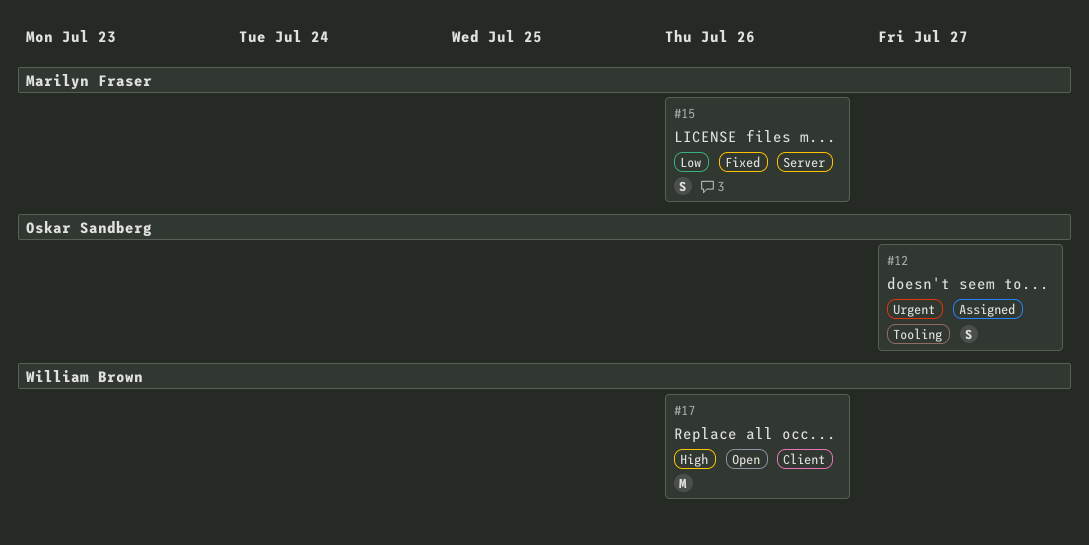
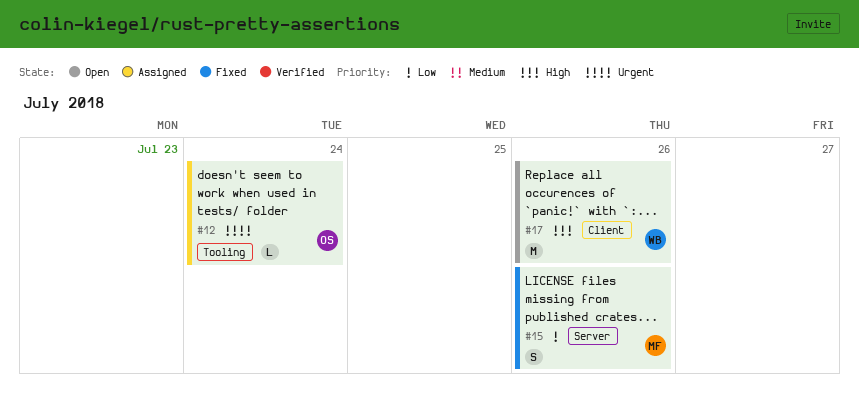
#12, estimate: S -> L
#12, due: Jul 27 -> Jul 24

